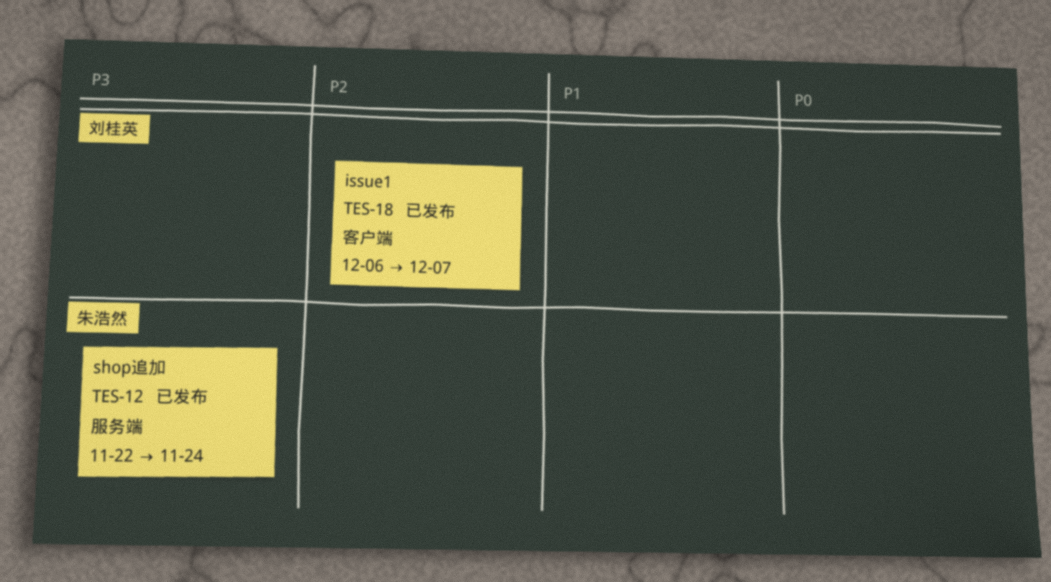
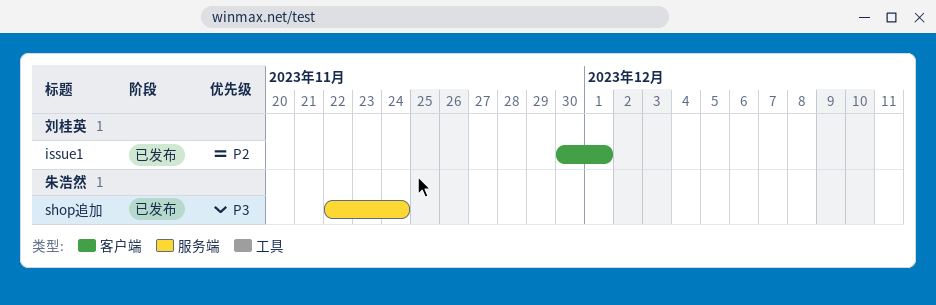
issue1, start: Dec 6 -> Nov 30
issue1, due: Dec 7 -> Dec 1

